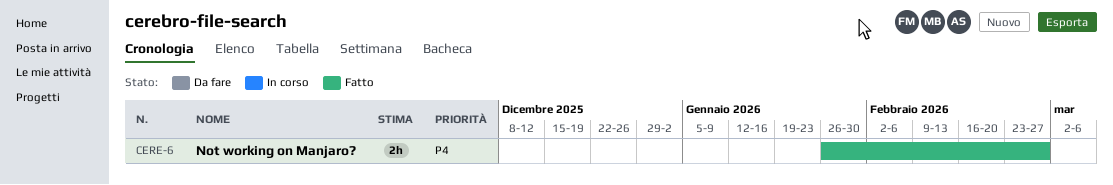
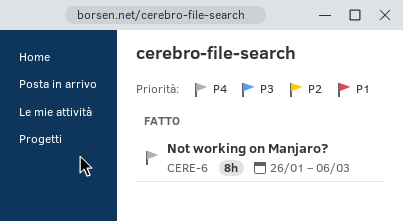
CERE-6, estimate: 2h -> 8h
CERE-6, due: Feb 27 -> Mar 6

